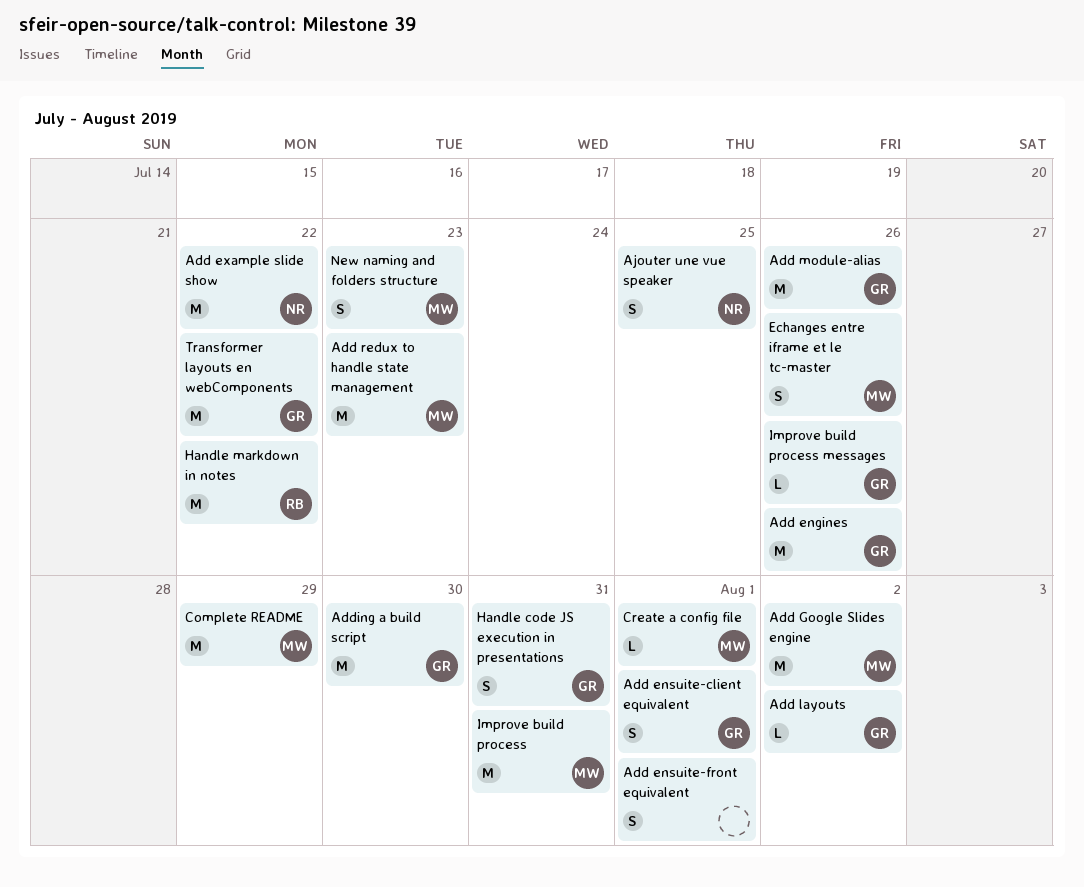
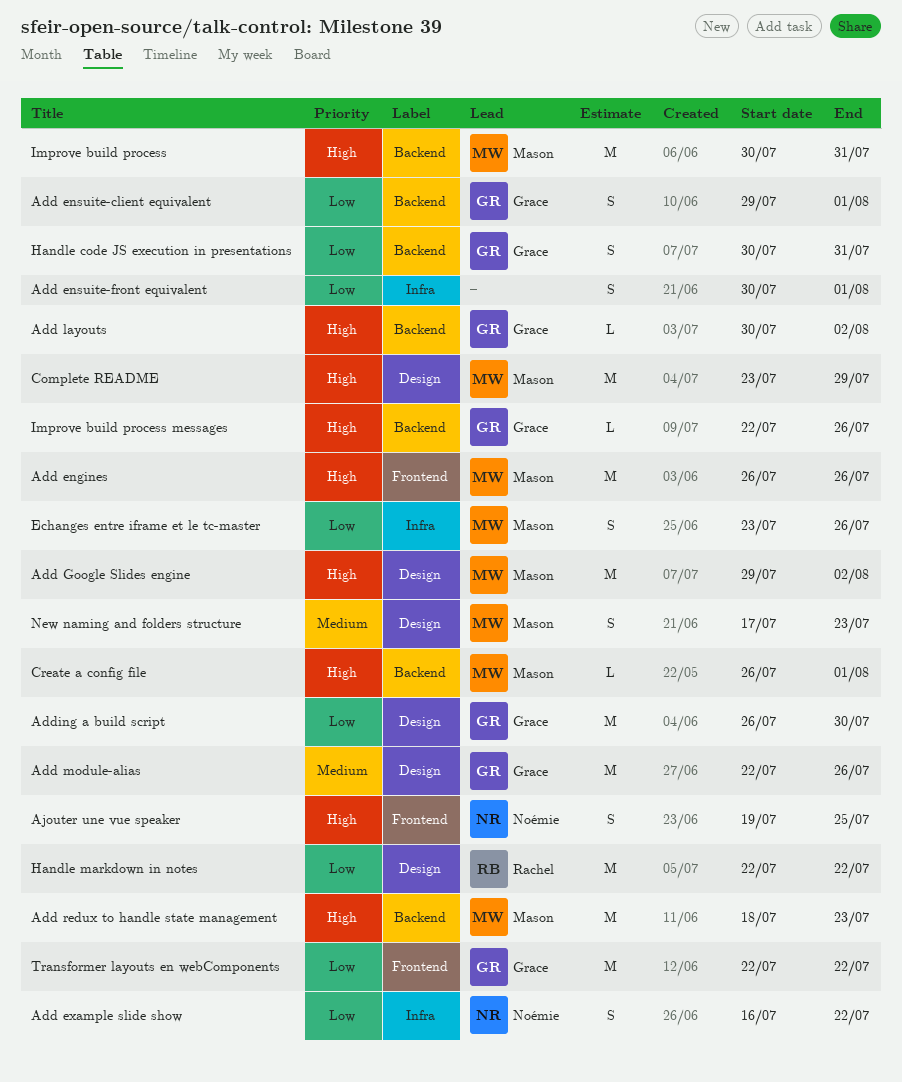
Add engines, owner: Grace -> Mason
Add example slide show, estimate: M -> S

